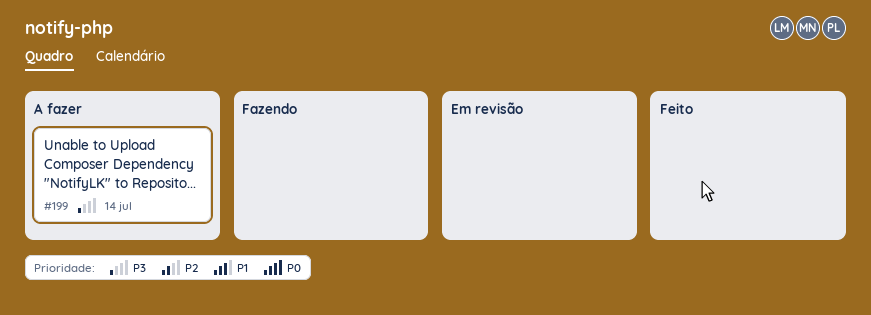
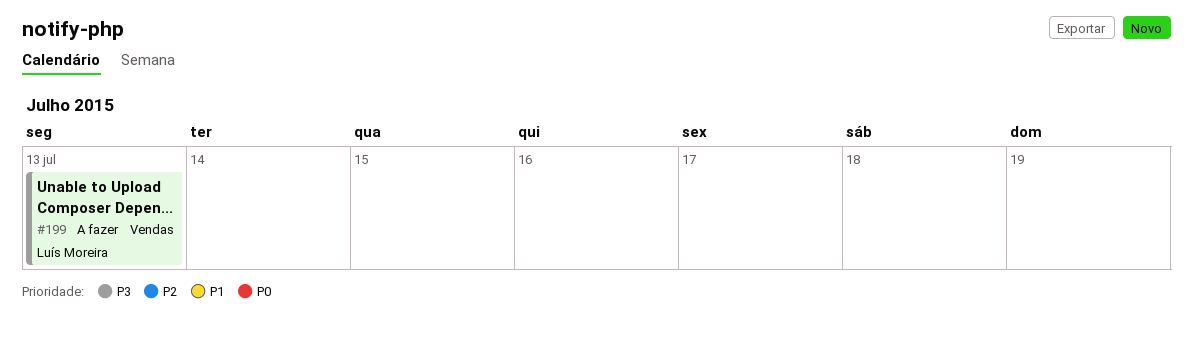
#199, due: Jul 14 -> Jul 13

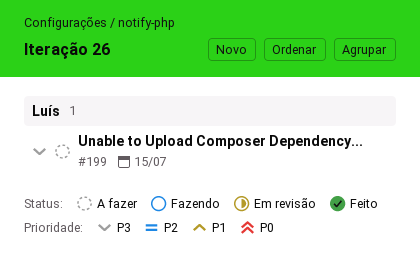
#199, due: Jul 13 -> Jul 15

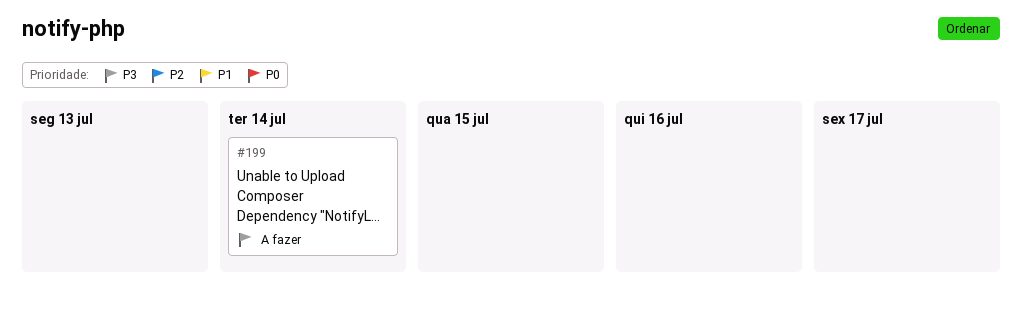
#199, due: Jul 15 -> Jul 14

